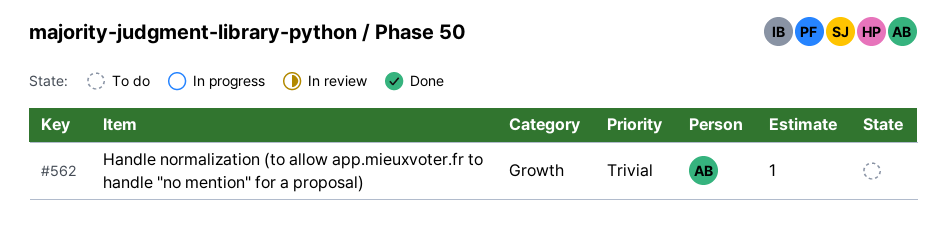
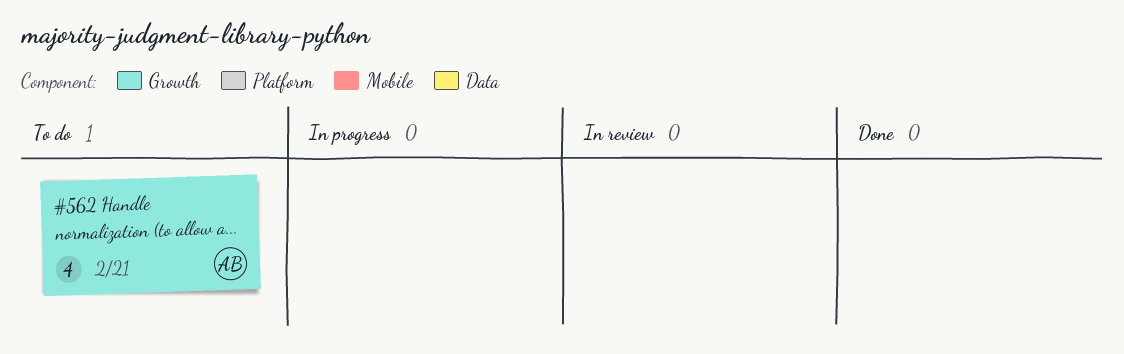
#562, estimate: 1 -> 4

